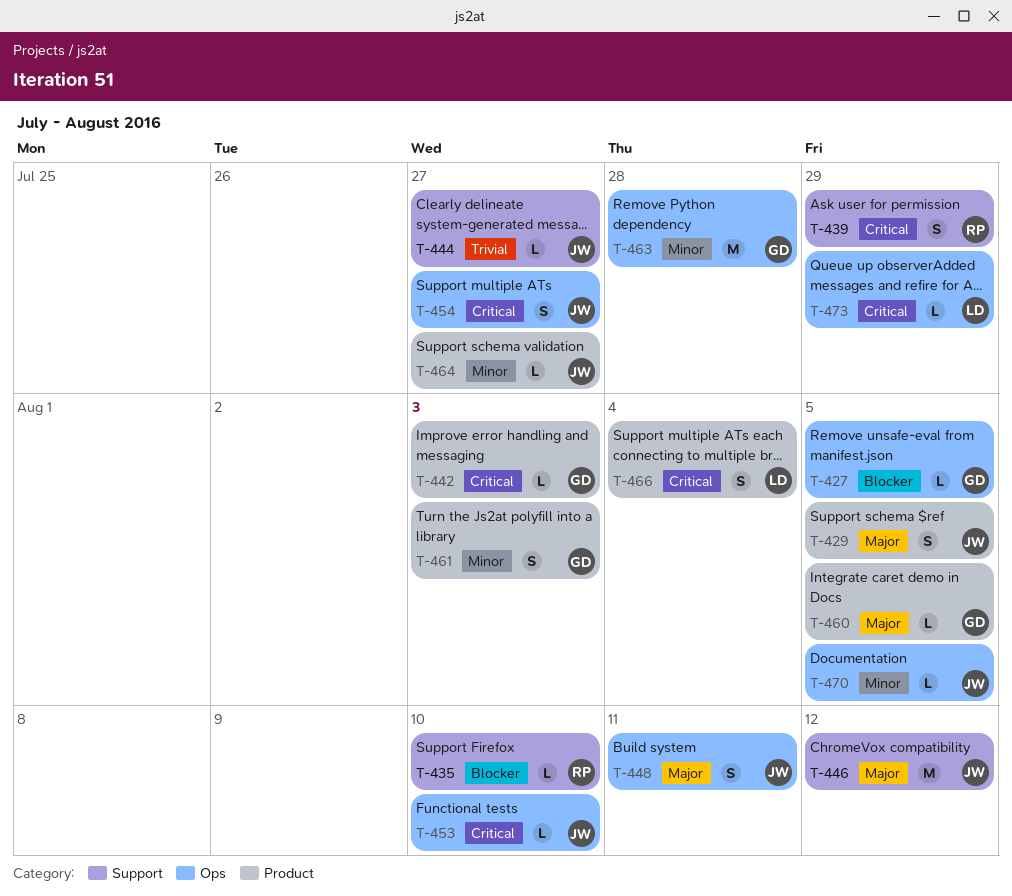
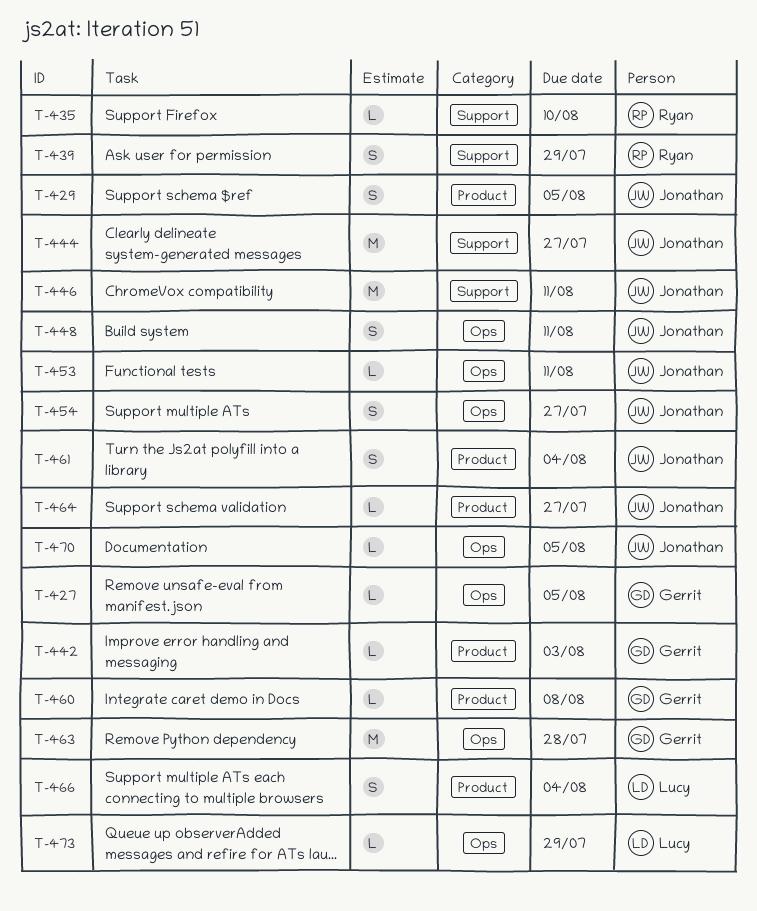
T-444, estimate: L -> M
T-446, due: Aug 12 -> Aug 11
T-453, due: Aug 10 -> Aug 11
T-460, due: Aug 5 -> Aug 8
T-461, owner: Gerrit -> Jonathan
T-461, due: Aug 3 -> Aug 4

